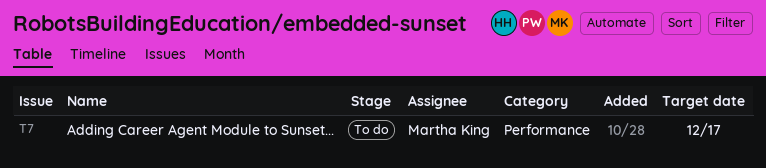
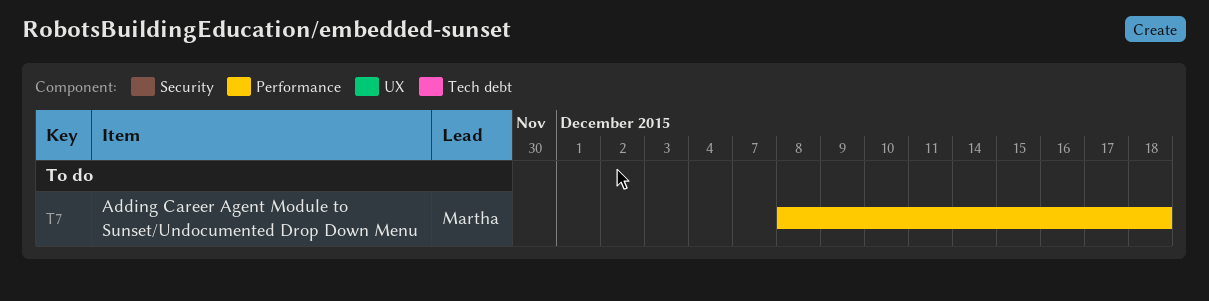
T7, due: Dec 17 -> Dec 18

